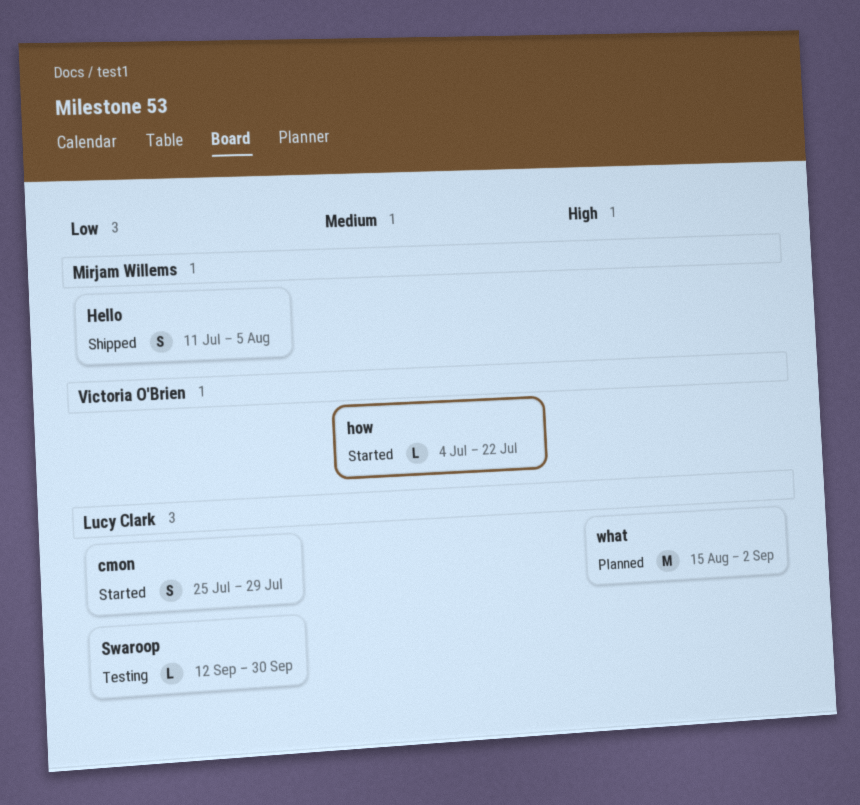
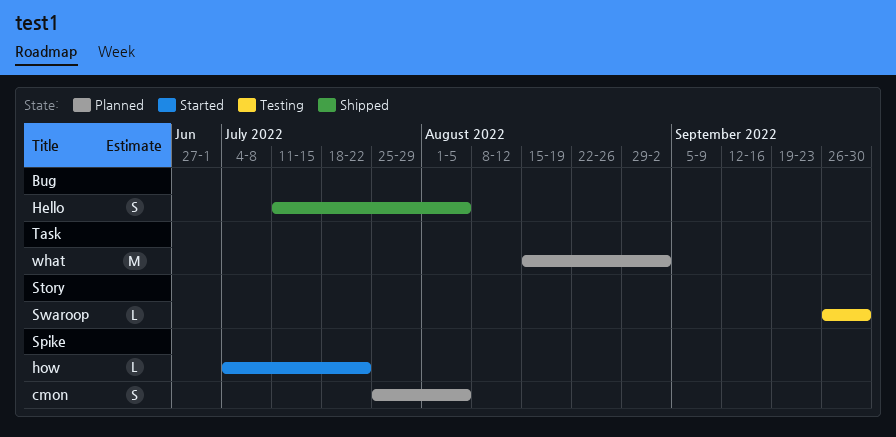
cmon, status: Started -> Planned
cmon, due: Jul 29 -> Aug 5
Swaroop, start: Sep 12 -> Sep 26

